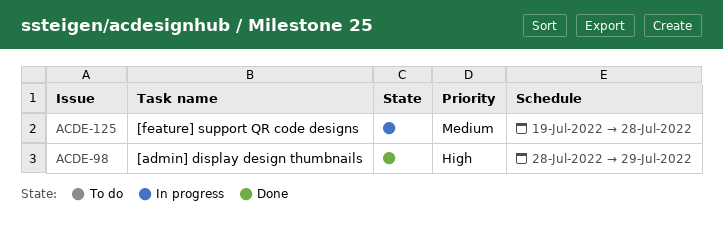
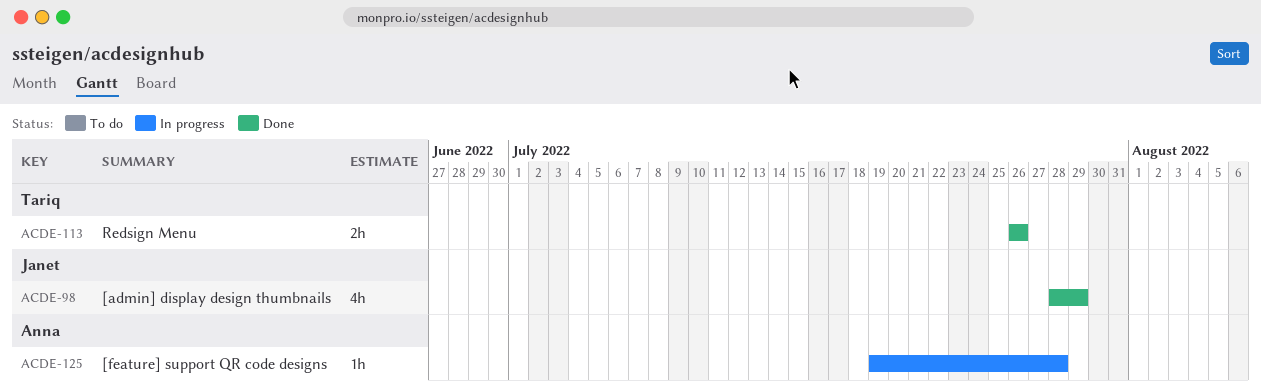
ACDE-113: none -> present

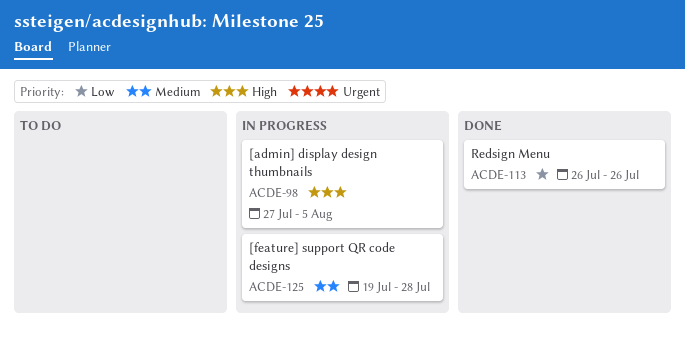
ACDE-98, status: Done -> In progress
ACDE-98, start: Jul 28 -> Jul 27
ACDE-98, due: Jul 29 -> Aug 5

